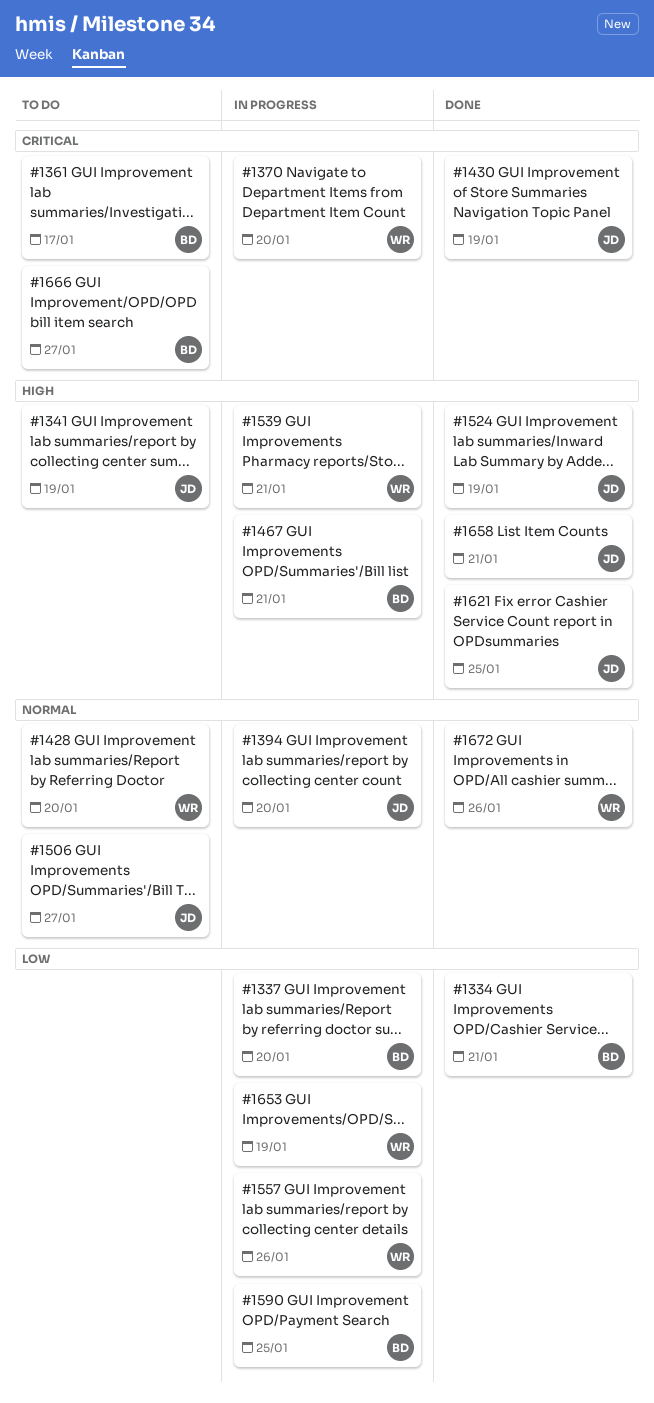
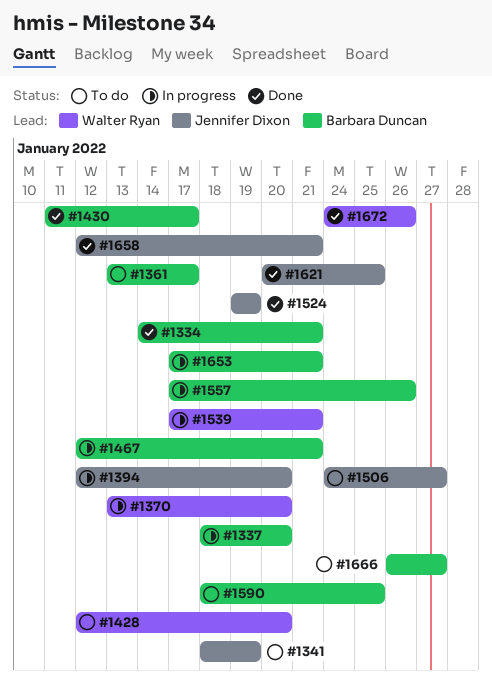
#1430, owner: Jennifer Dixon -> Barbara Duncan
#1430, due: Jan 19 -> Jan 17
#1557, owner: Walter Ryan -> Barbara Duncan
#1590, status: In progress -> To do
#1653, owner: Walter Ryan -> Barbara Duncan
#1653, due: Jan 19 -> Jan 21

